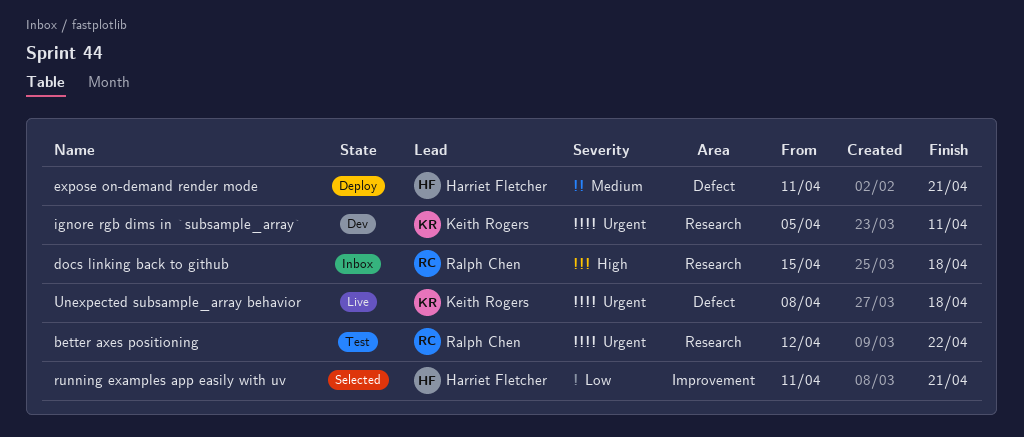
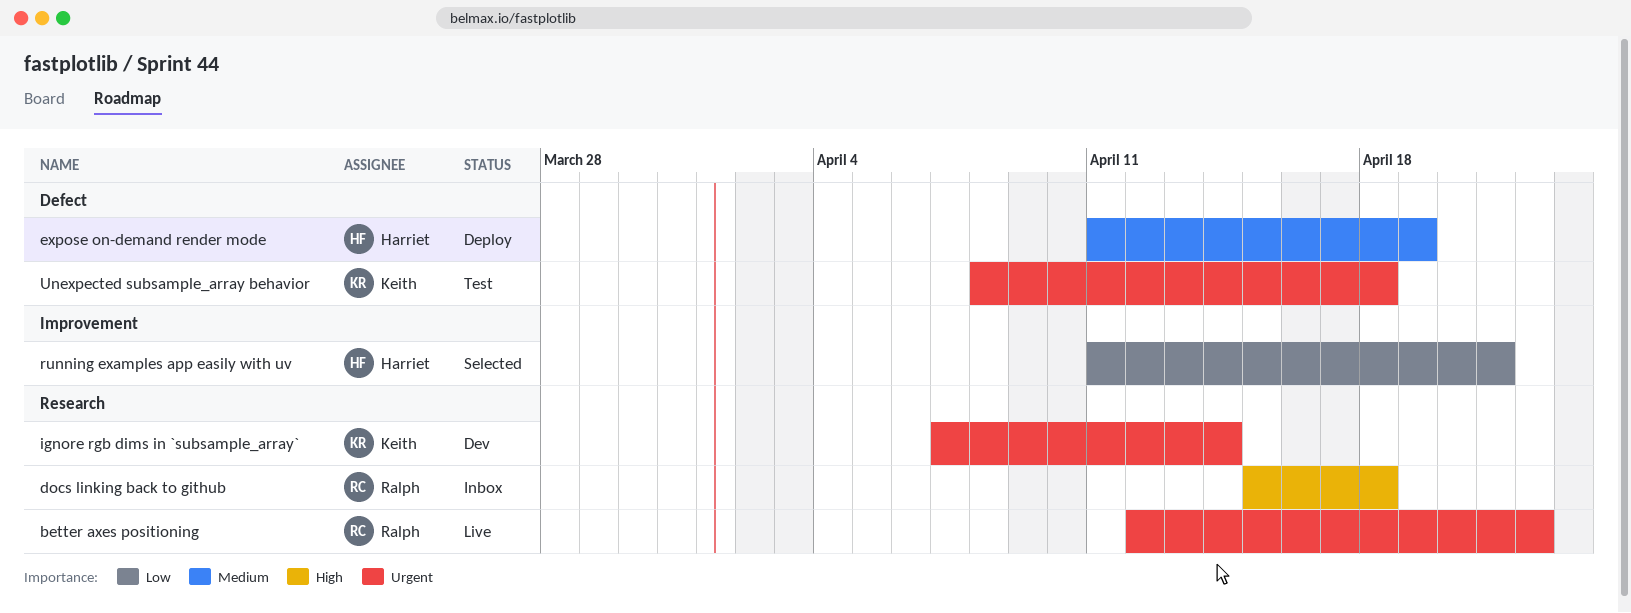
better axes positioning, status: Test -> Live
expose on-demand render mode, due: Apr 21 -> Apr 19
ignore rgb dims in `subsample_array`, start: Apr 5 -> Apr 7
ignore rgb dims in `subsample_array`, due: Apr 11 -> Apr 14
Unexpected subsample_array behavior, status: Live -> Test

